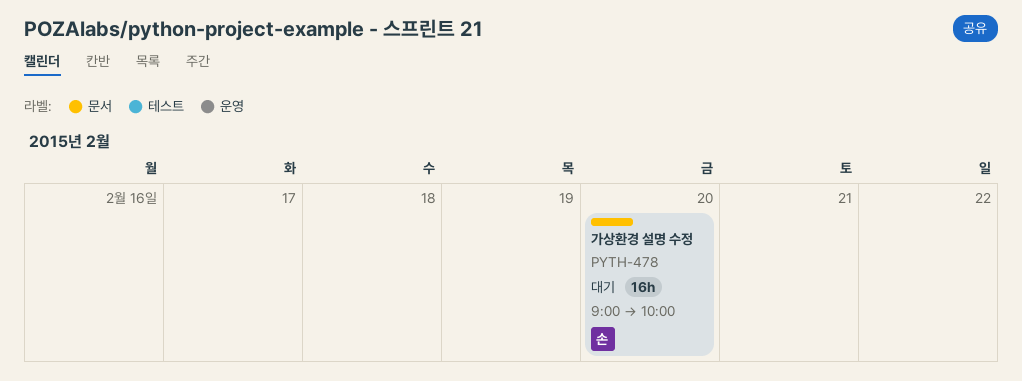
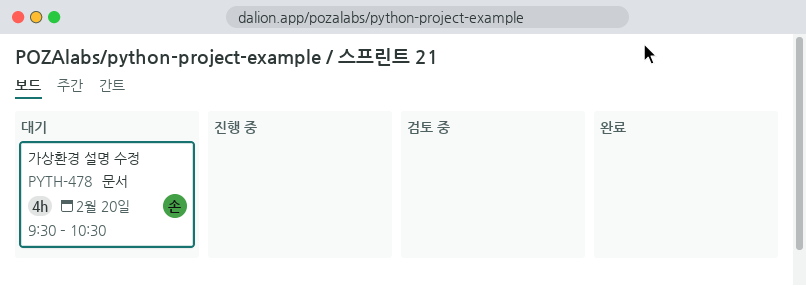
PYTH-478, estimate: 16h -> 4h
PYTH-478, begins: 09:00 -> 09:30
PYTH-478, ends: 10:00 -> 10:30

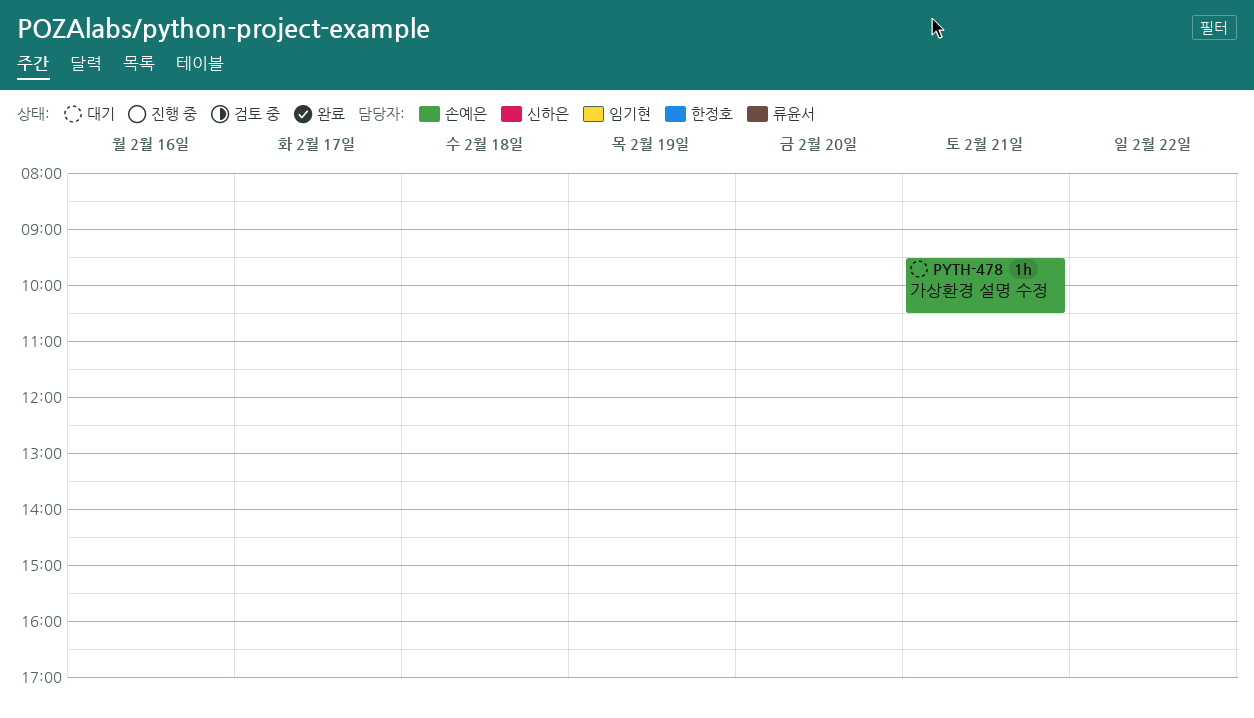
PYTH-478, estimate: 4h -> 1h
PYTH-478, day: Feb 20 -> Feb 21

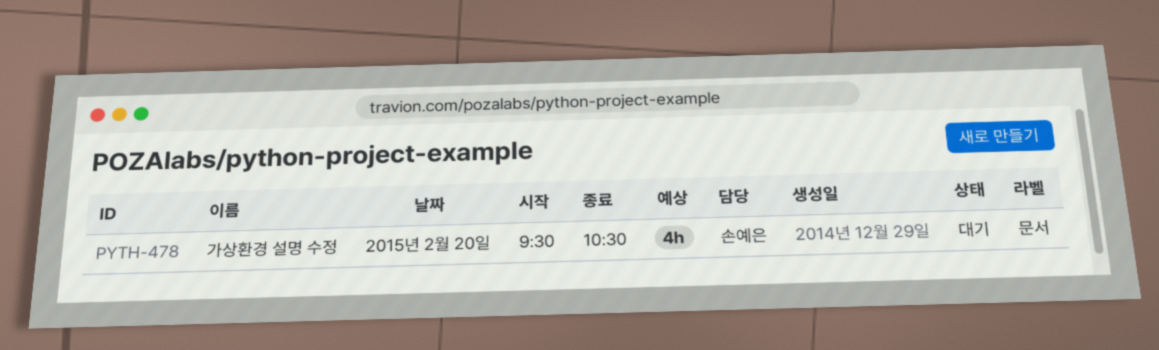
PYTH-478, estimate: 1h -> 4h
PYTH-478, day: Feb 21 -> Feb 20

